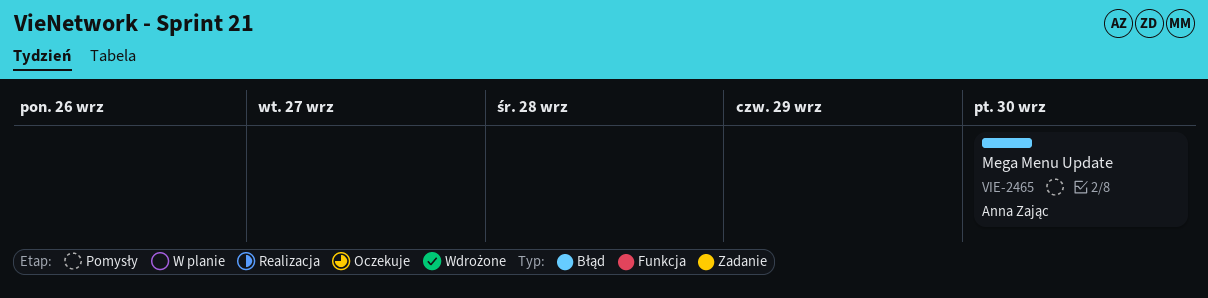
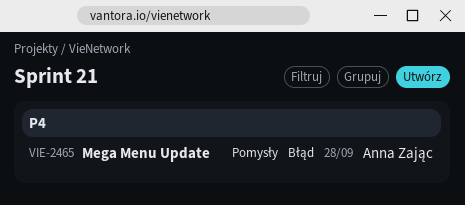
VIE-2465, due: Sep 30 -> Sep 28

